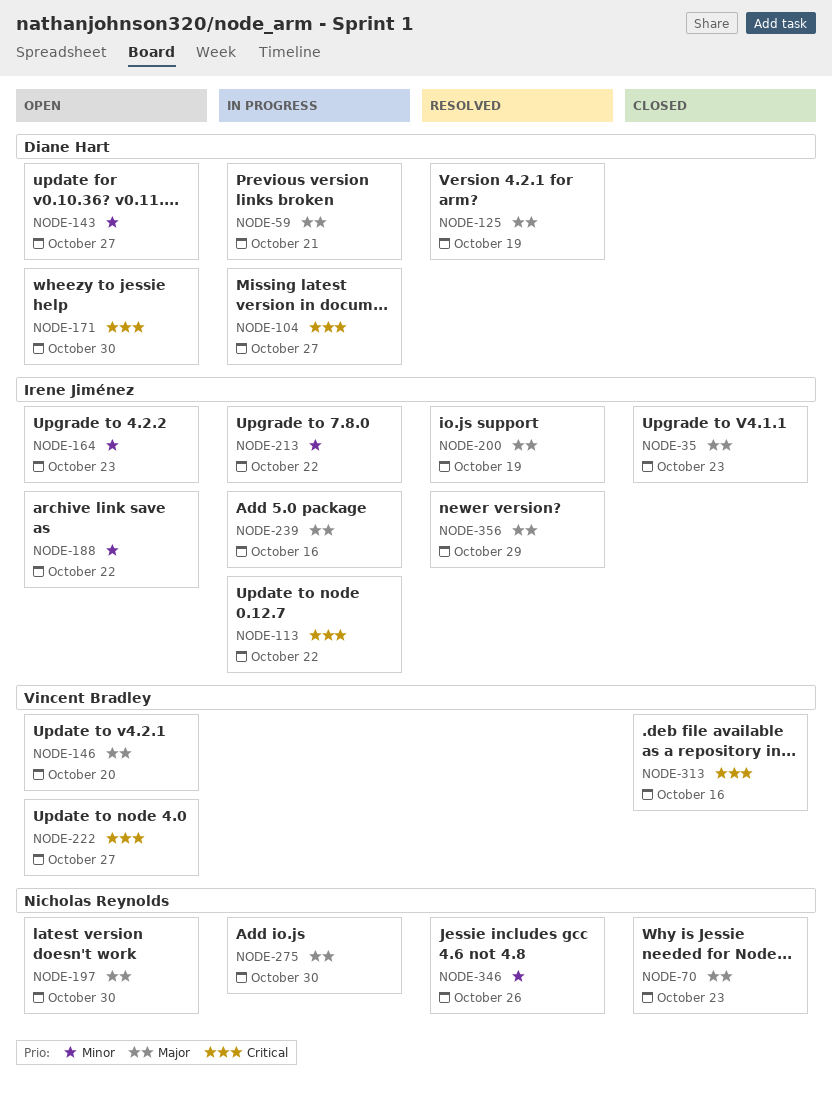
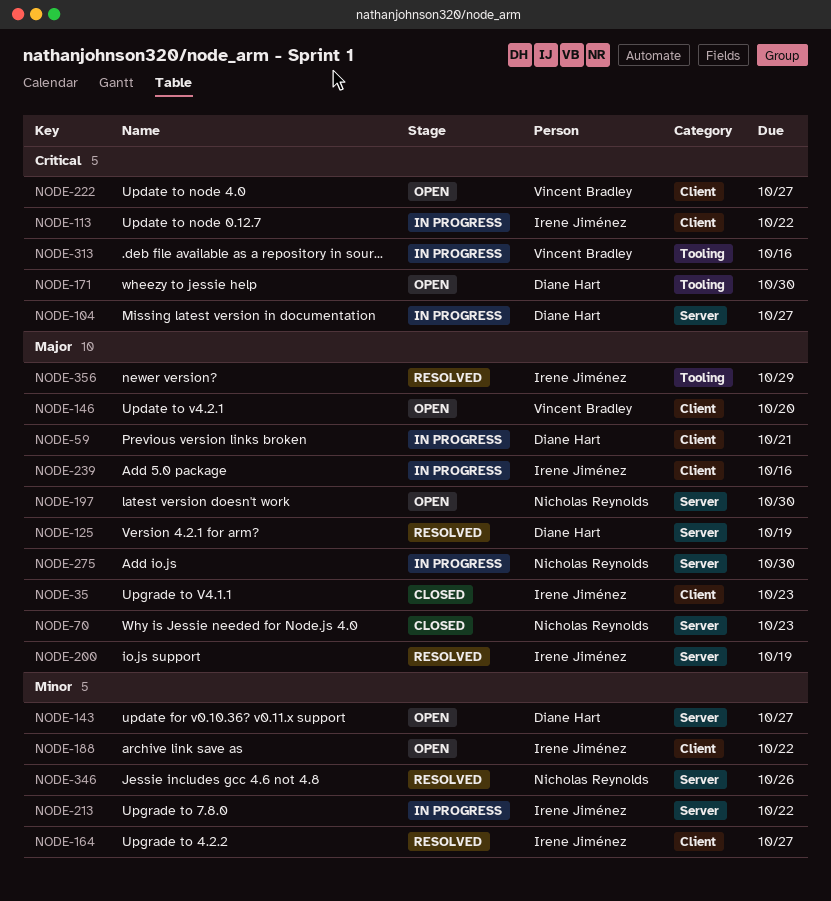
NODE-164, status: Open -> Resolved
NODE-164, due: Oct 23 -> Oct 27
NODE-313, status: Closed -> In progress

